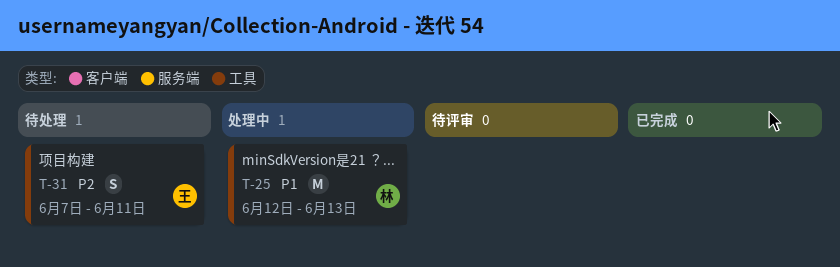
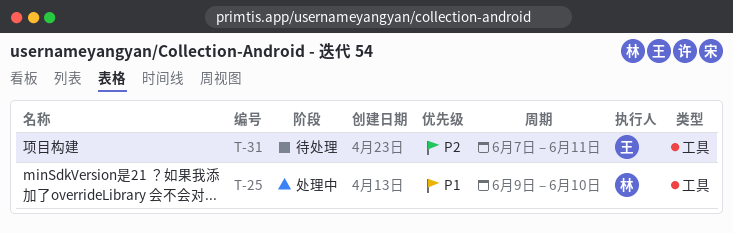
T-25, start: Jun 12 -> Jun 9
T-25, due: Jun 13 -> Jun 10

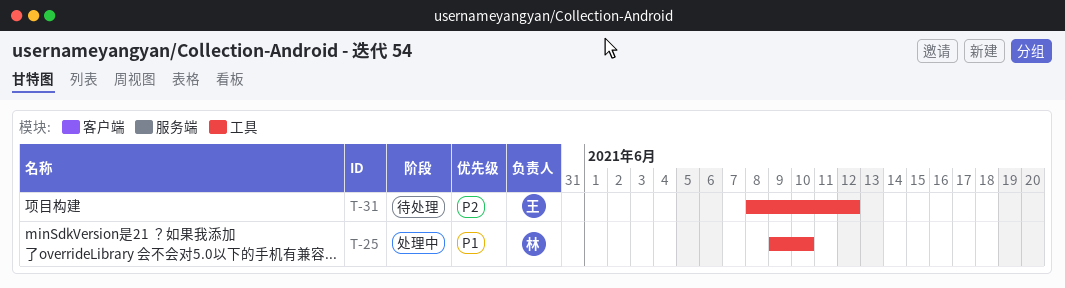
T-31, start: Jun 7 -> Jun 8
T-31, due: Jun 11 -> Jun 12

